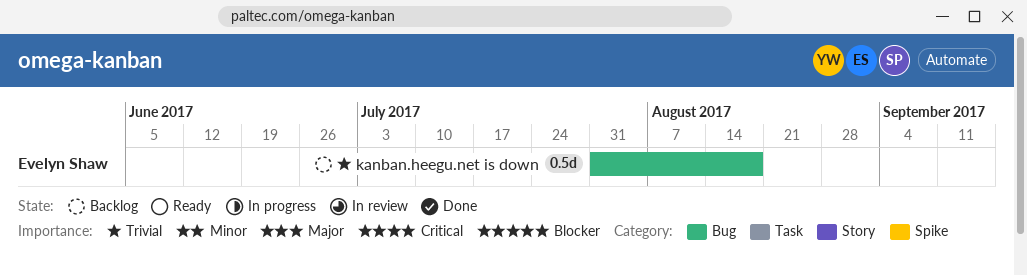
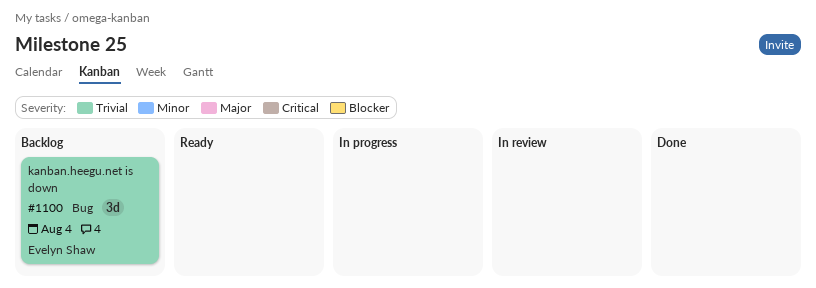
kanban.heegu.net is down, estimate: 0.5d -> 3d
kanban.heegu.net is down, due: Aug 18 -> Aug 4

